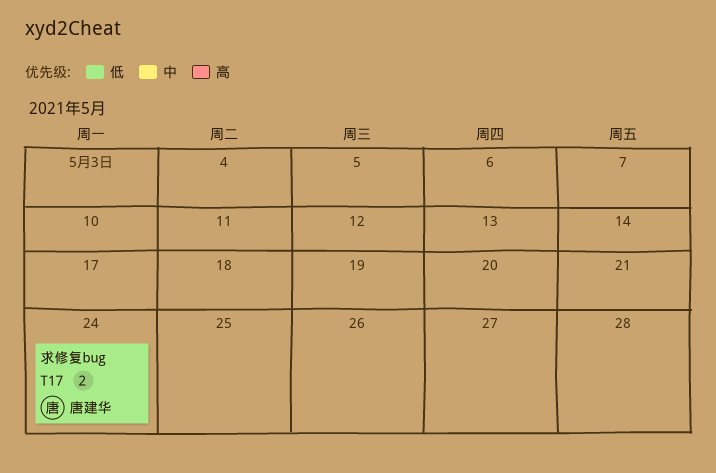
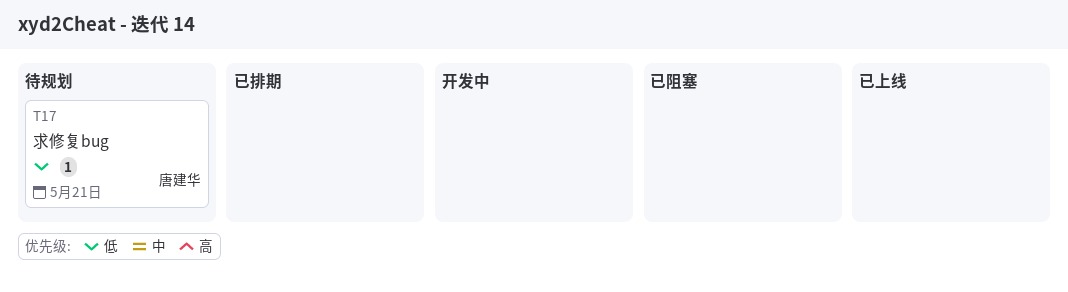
T17, estimate: 2 -> 1
T17, due: May 24 -> May 21

